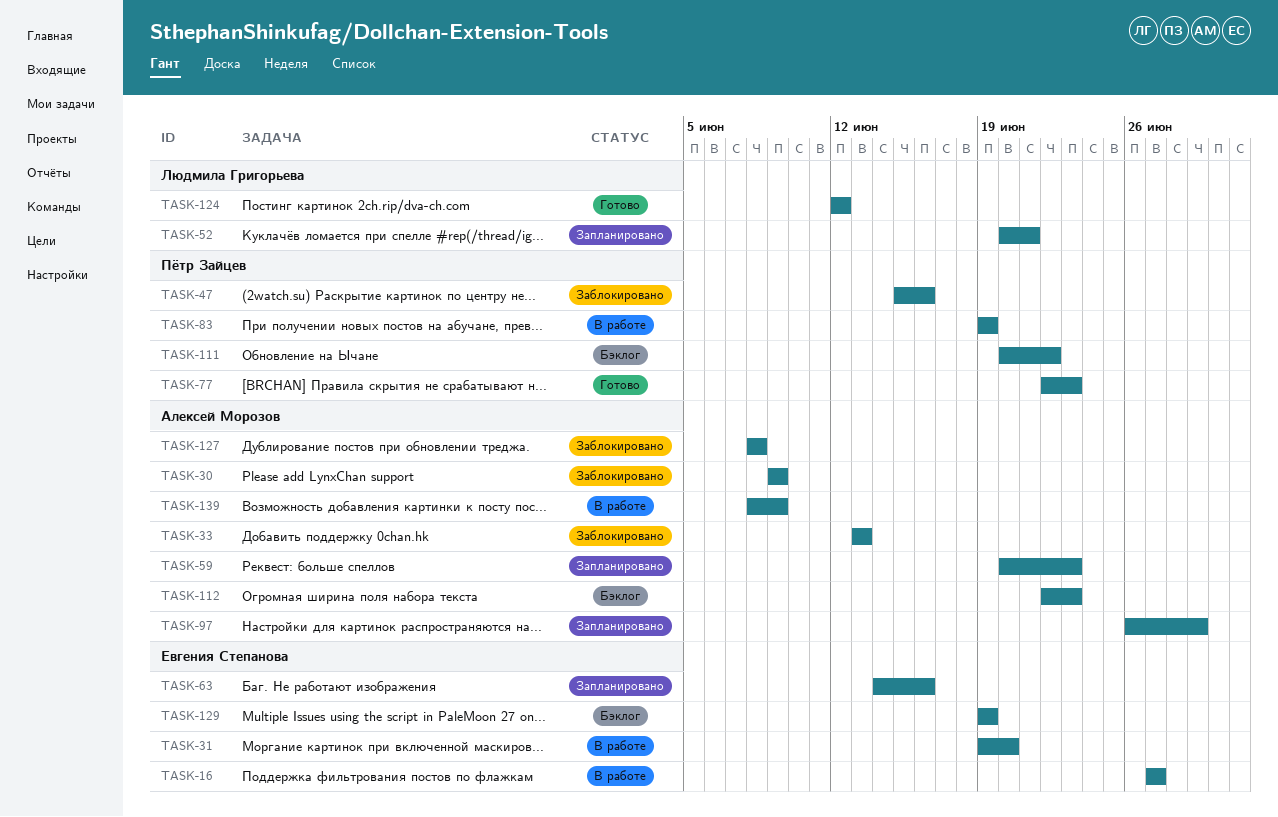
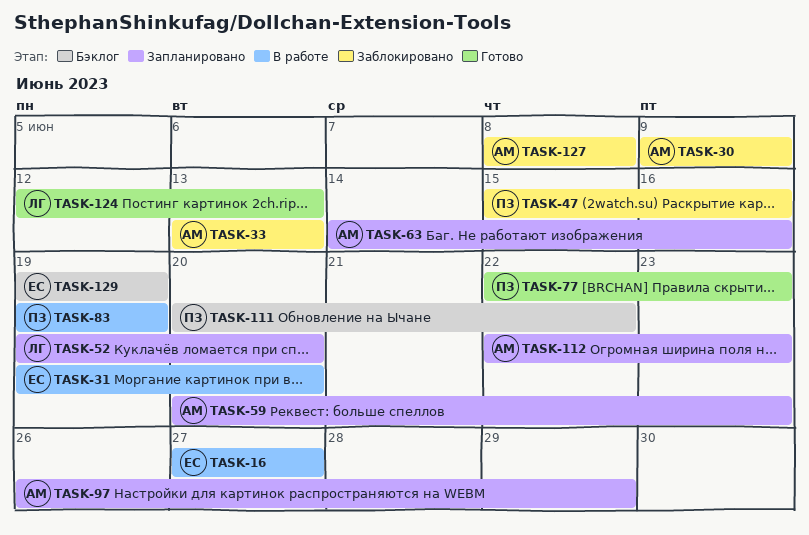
TASK-52, start: Jun 20 -> Jun 19
TASK-52, due: Jun 21 -> Jun 20
TASK-63, owner: Евгения Степанова -> Алексей Морозов
TASK-112, status: Бэклог -> Запланировано
TASK-124, due: Jun 12 -> Jun 13
TASK-139: present -> none

